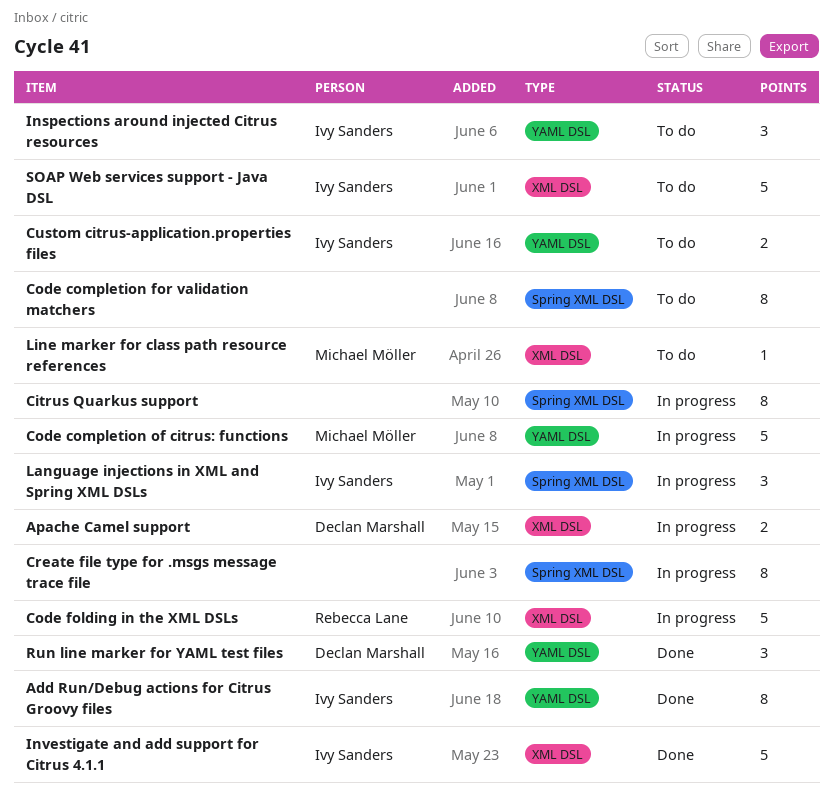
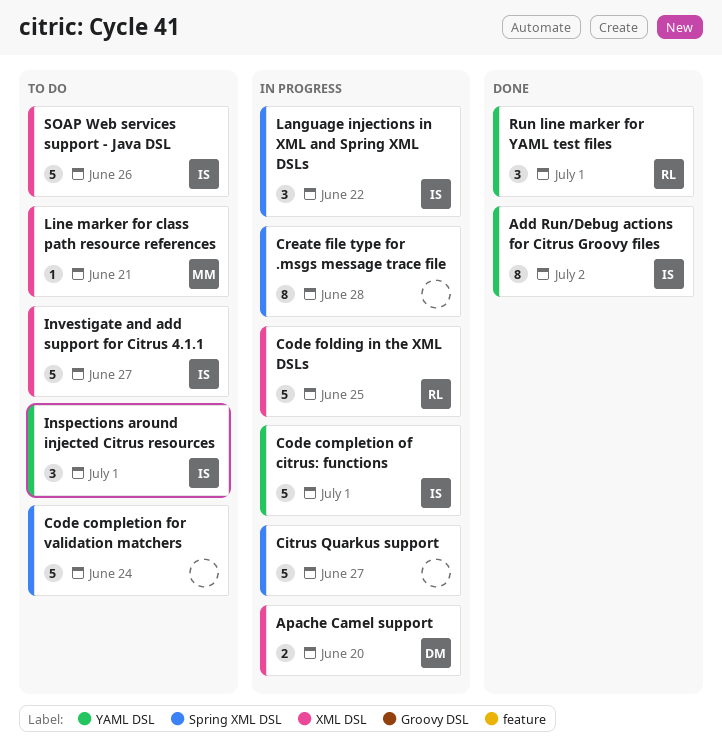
Citrus Quarkus support, estimate: 8 -> 5
Code completion for validation matchers, estimate: 8 -> 5
Code completion of citrus: functions, owner: Michael Möller -> Ivy Sanders
Custom citrus-application.properties files: present -> none
Investigate and add support for Citrus 4.1.1, status: Done -> To do
Run line marker for YAML test files, owner: Declan Marshall -> Rebecca Lane

